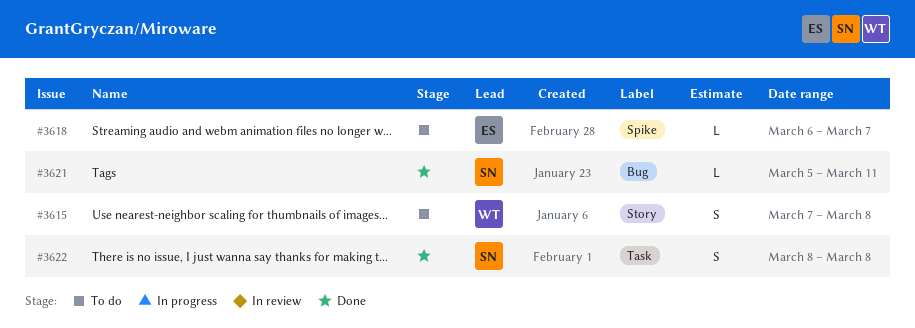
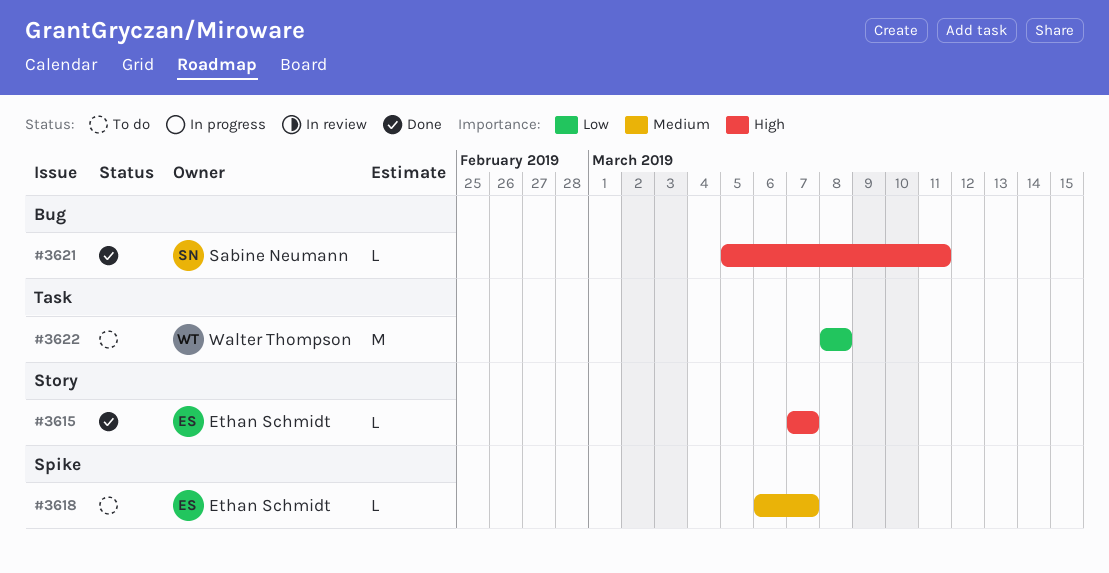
#3615, status: To do -> Done
#3615, owner: Walter Thompson -> Ethan Schmidt
#3615, estimate: S -> L
#3615, due: Mar 8 -> Mar 7
#3622, status: Done -> To do
#3622, owner: Sabine Neumann -> Walter Thompson
#3622, estimate: S -> M

